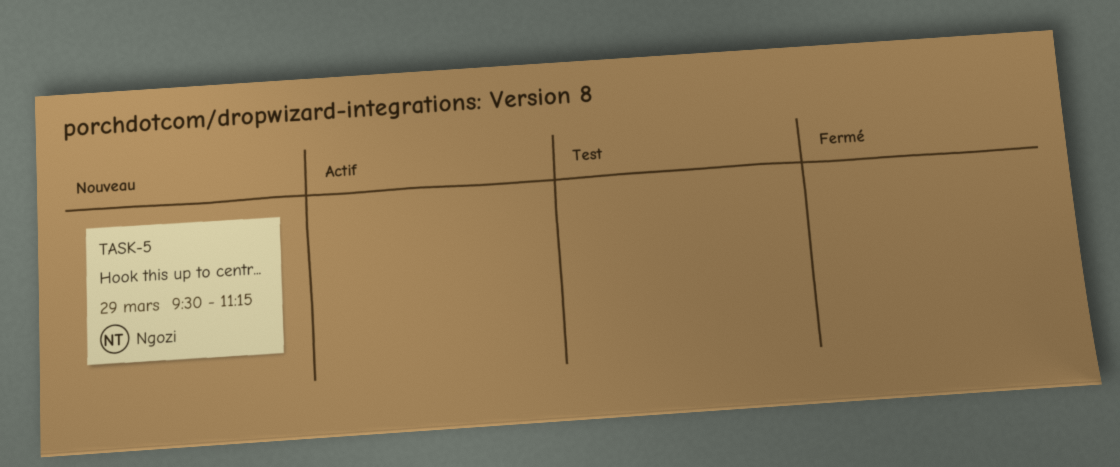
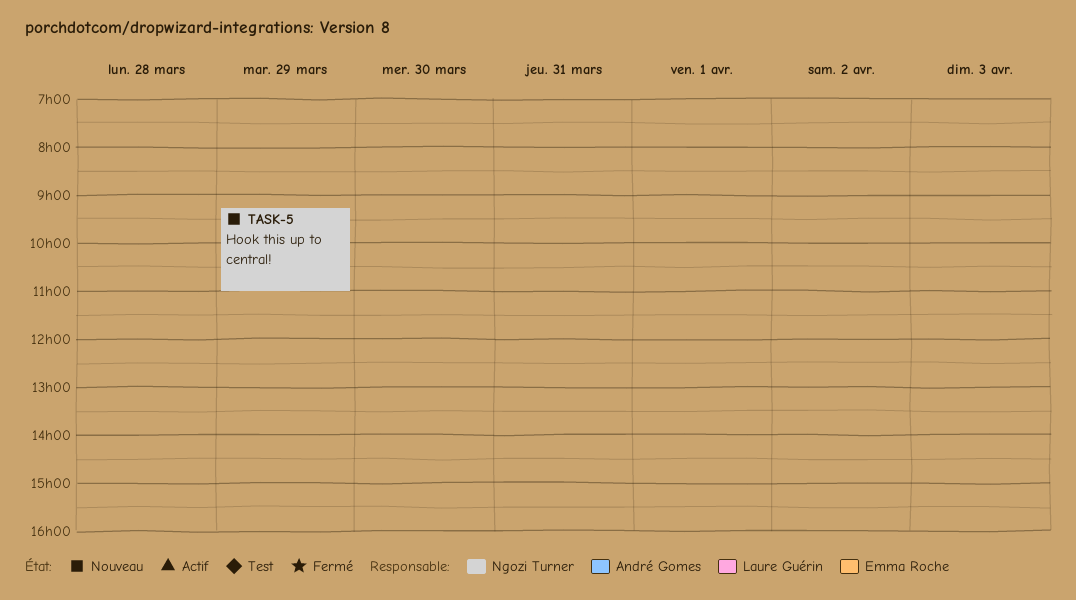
TASK-5, begins: 09:30 -> 09:15
TASK-5, ends: 11:15 -> 11:00

